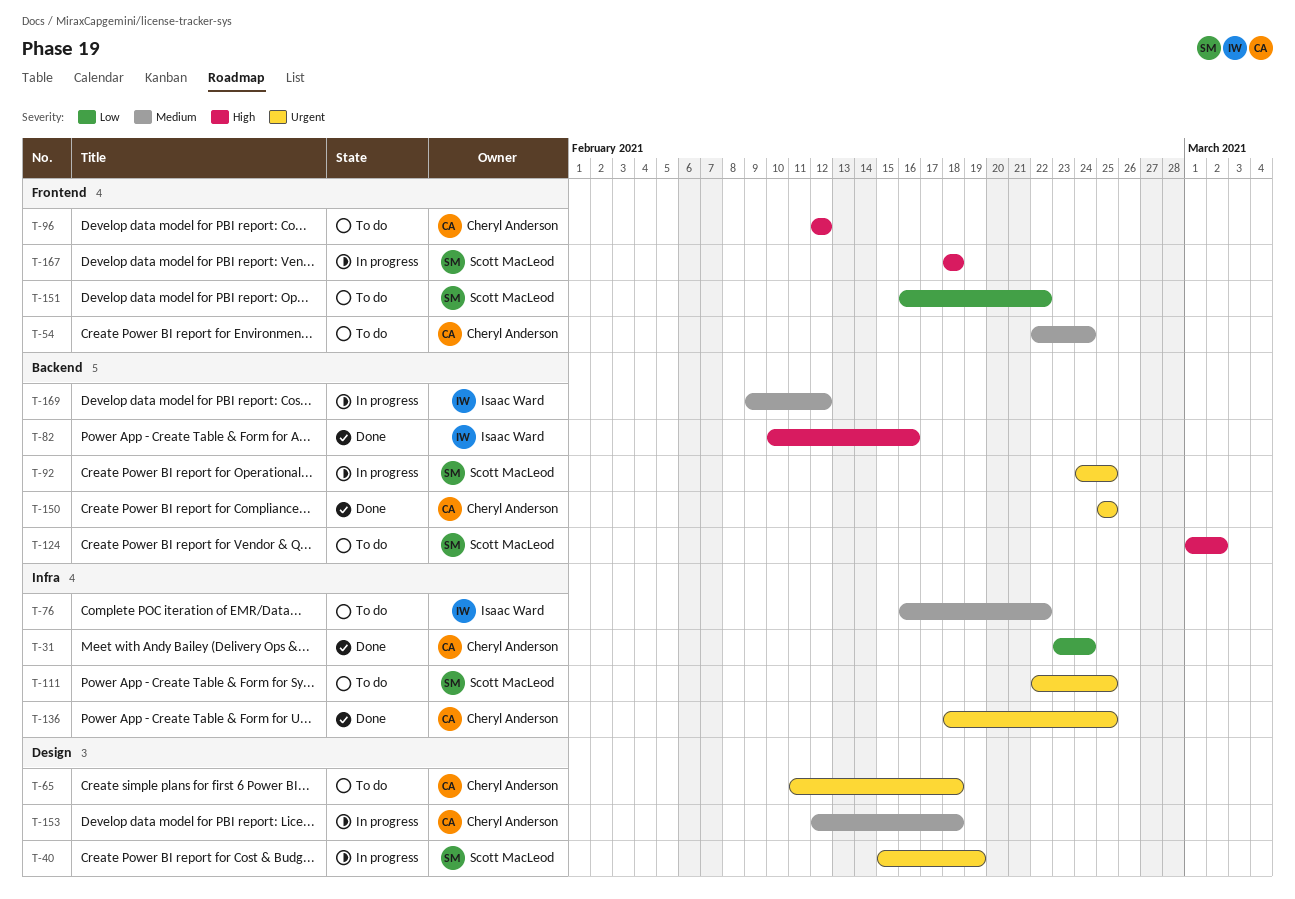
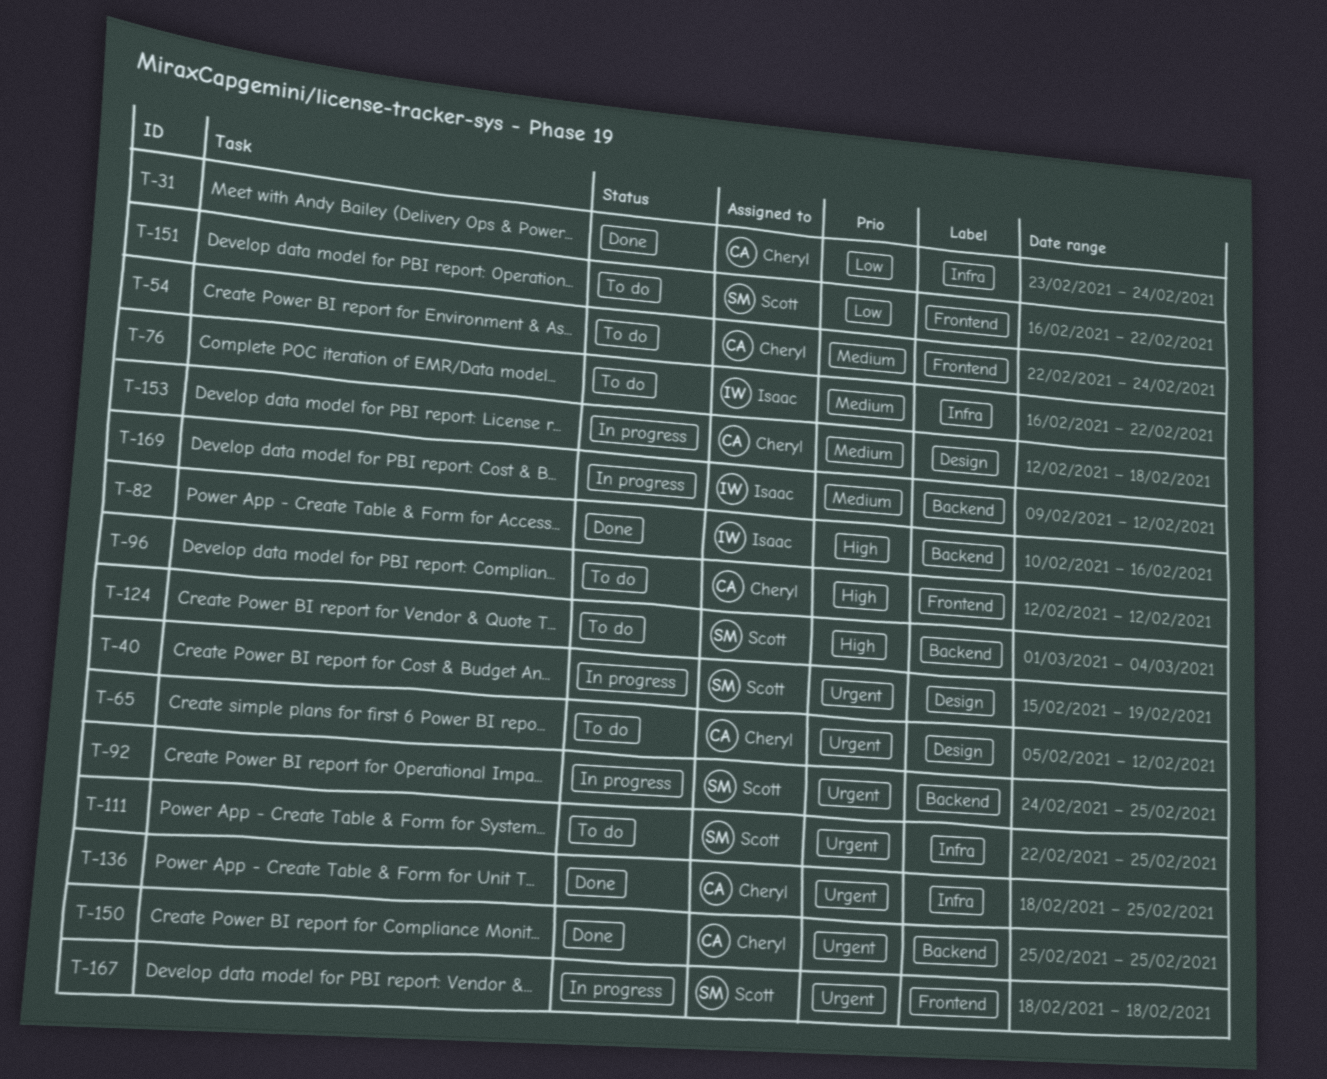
T-65, start: Feb 11 -> Feb 5
T-65, due: Feb 18 -> Feb 12
T-124, due: Mar 2 -> Mar 4
T-167, priority: High -> Urgent

